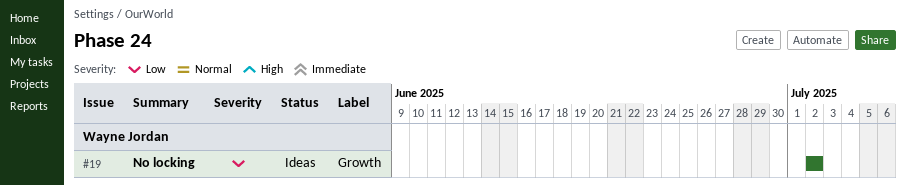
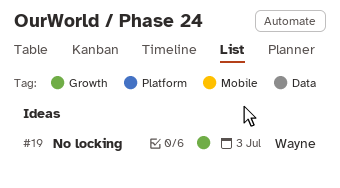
#19, due: Jul 2 -> Jul 3

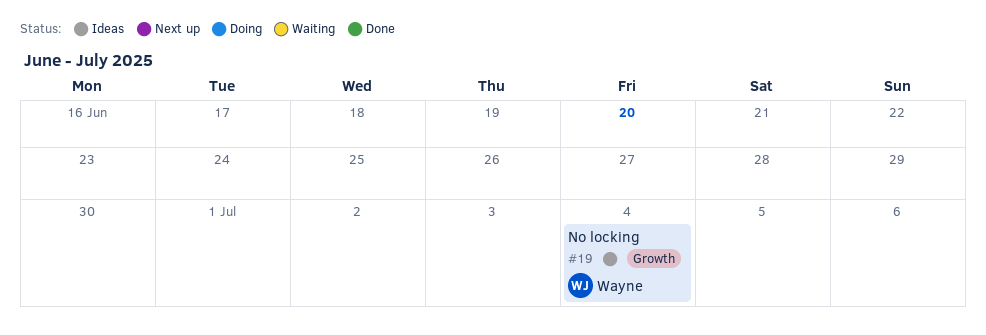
#19, due: Jul 3 -> Jul 4

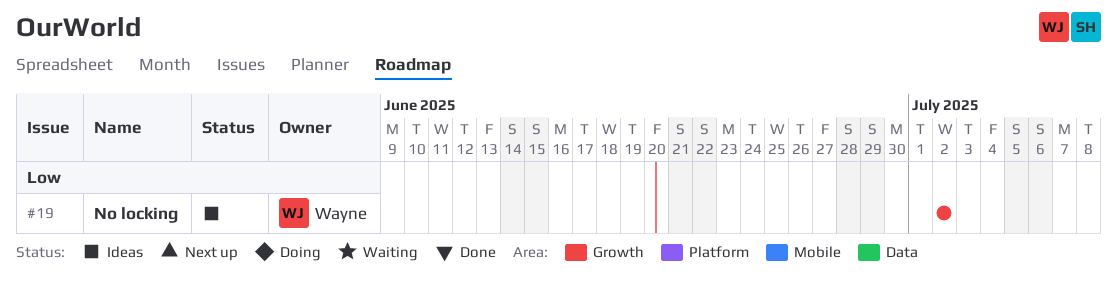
#19, due: Jul 4 -> Jul 2

